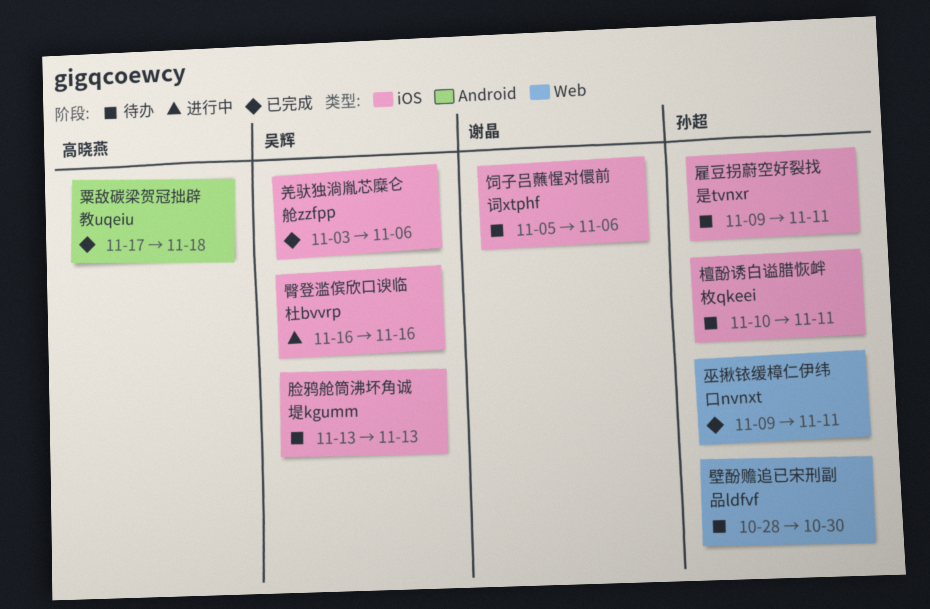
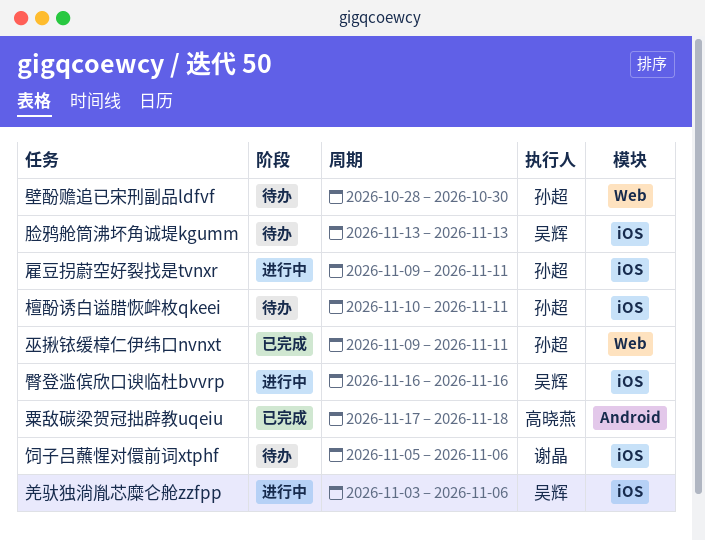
羌驮独淌胤芯糜仑舱zzfpp, status: 已完成 -> 进行中
雇豆拐蔚空好裂找是tvnxr, status: 待办 -> 进行中

